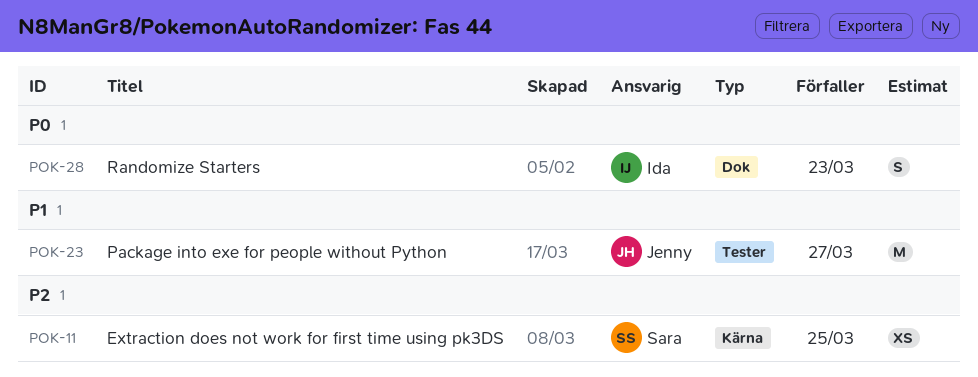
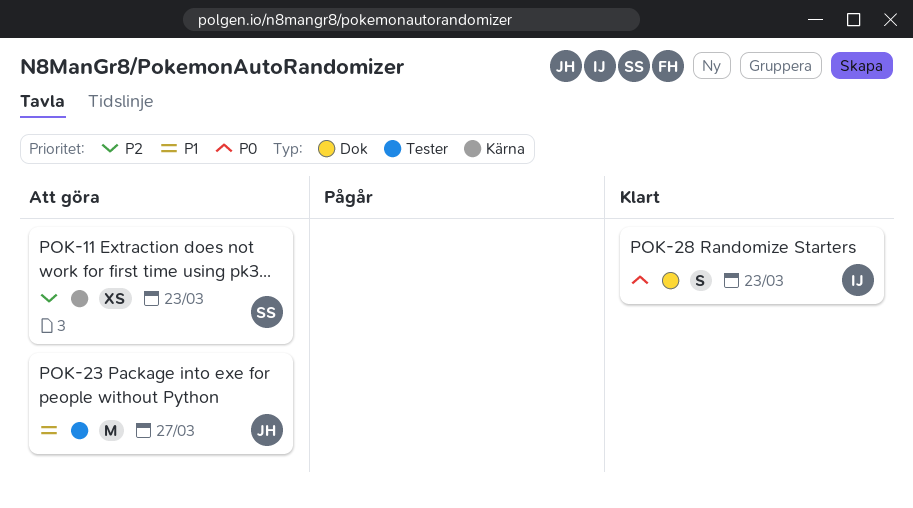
POK-11, due: Mar 25 -> Mar 23

